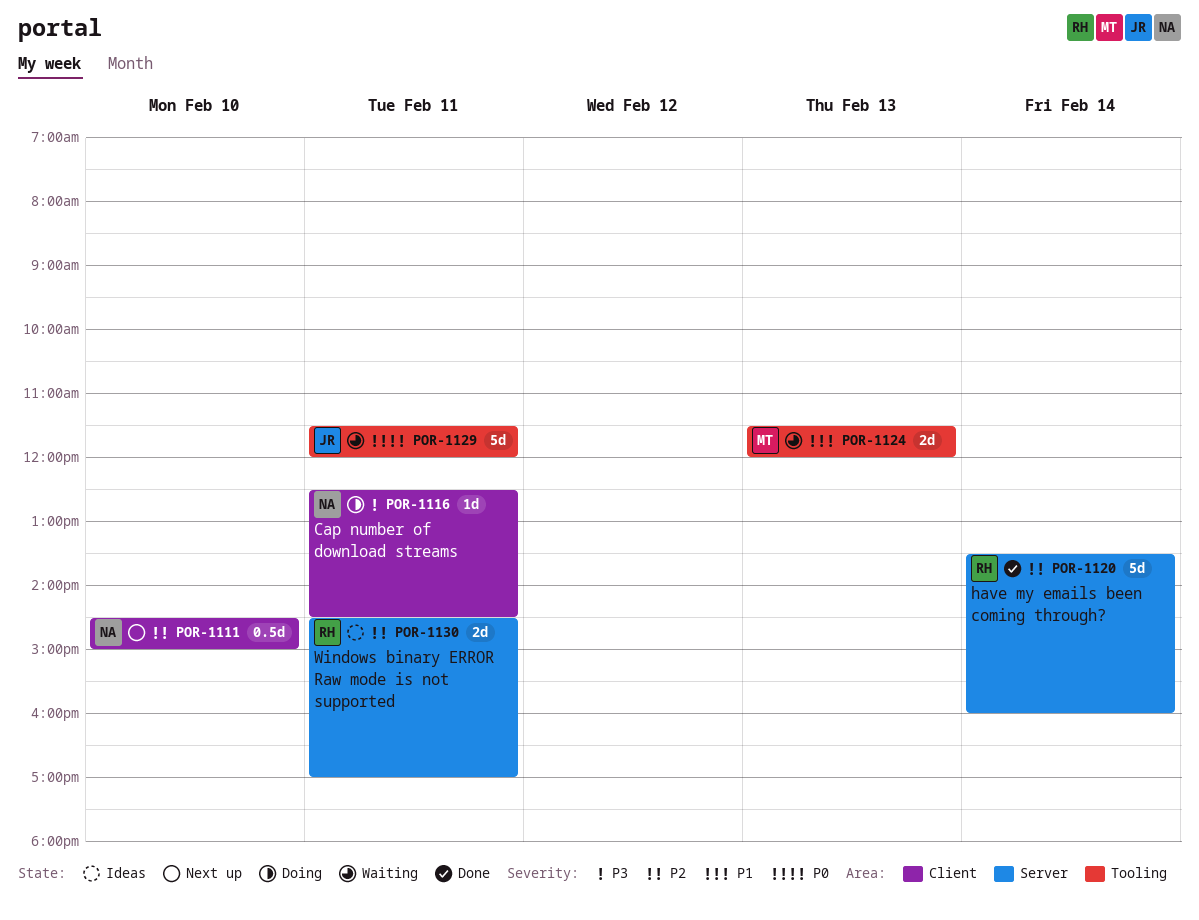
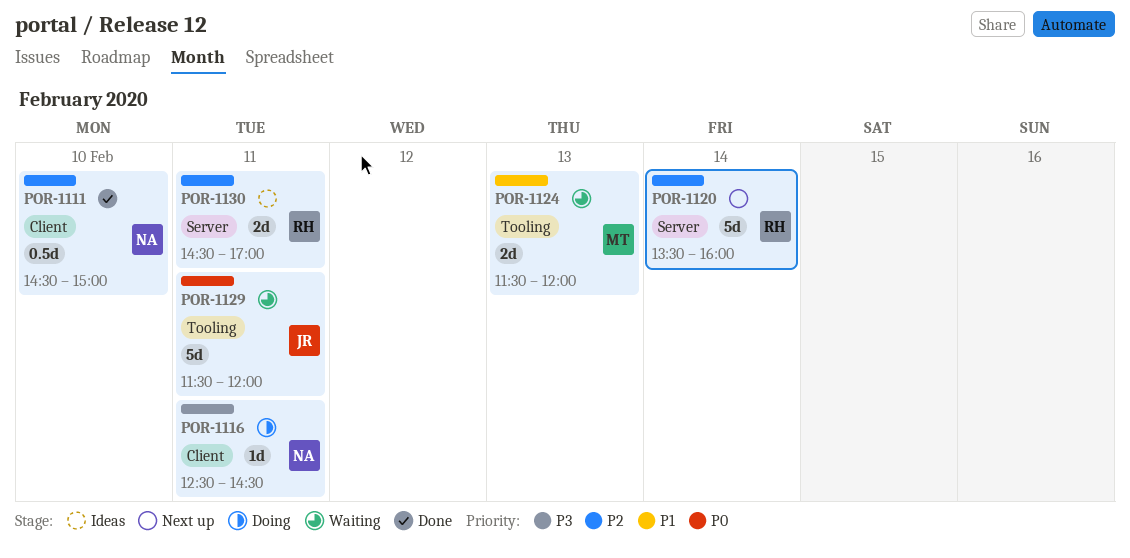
POR-1111, status: Next up -> Done
POR-1120, status: Done -> Next up

